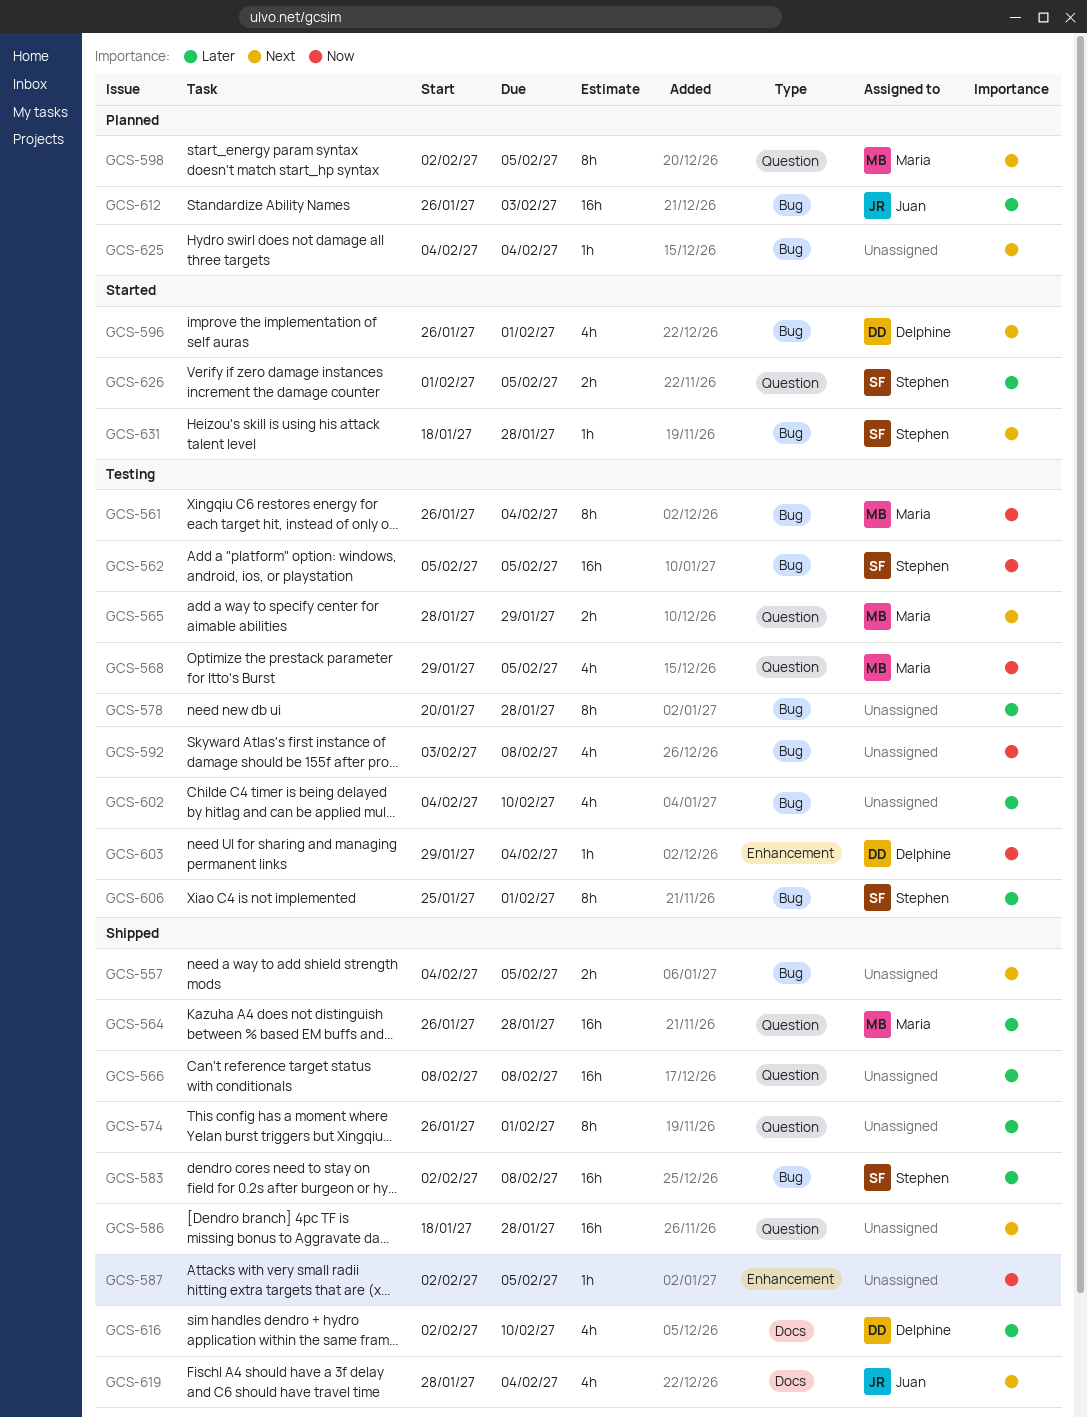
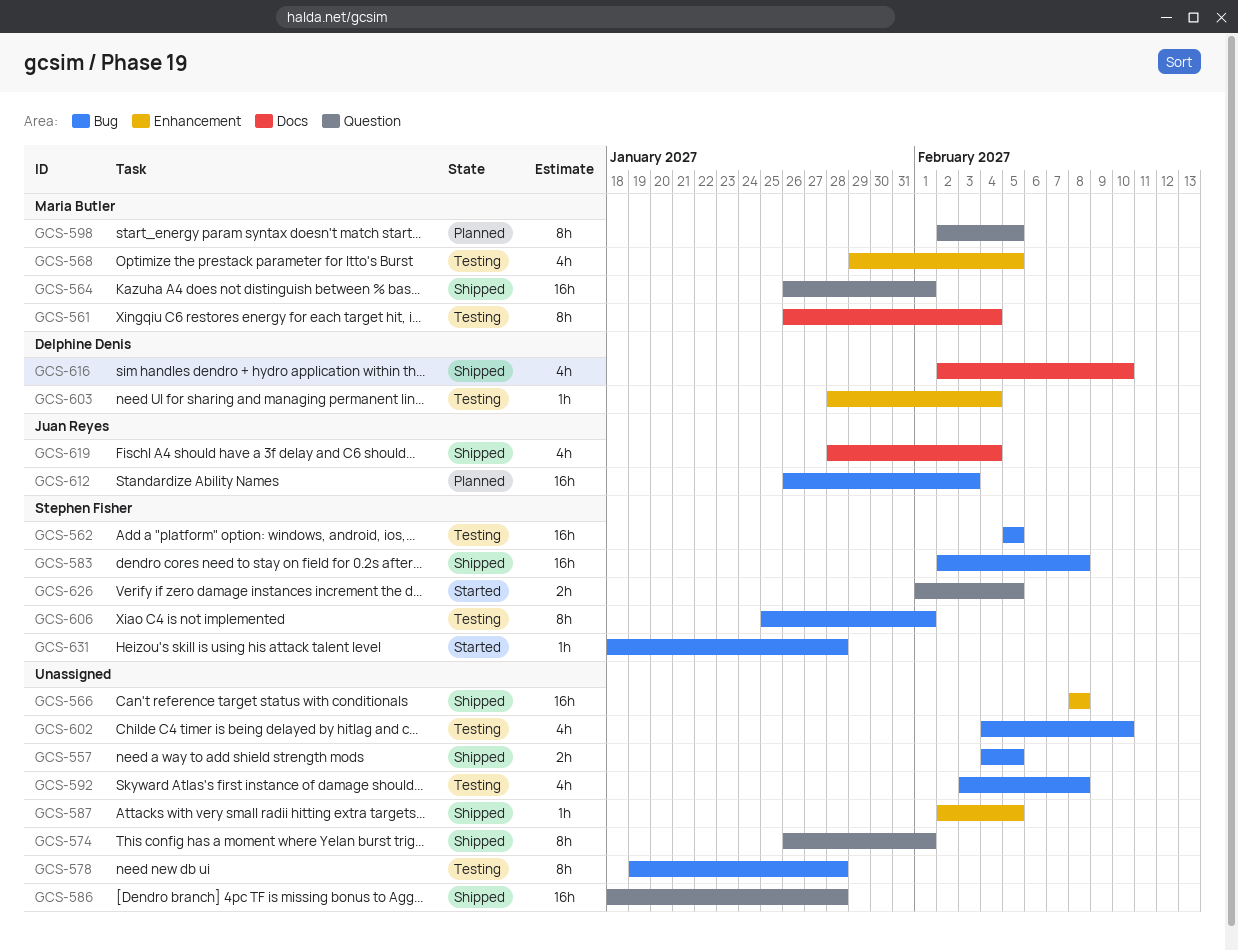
GCS-561, label: Bug -> Docs
GCS-564, due: Jan 28 -> Feb 1
GCS-565: present -> none
GCS-566, label: Question -> Enhancement
GCS-568, label: Question -> Enhancement
GCS-578, start: Jan 20 -> Jan 19
GCS-596: present -> none
GCS-603, start: Jan 29 -> Jan 28
GCS-625: present -> none

